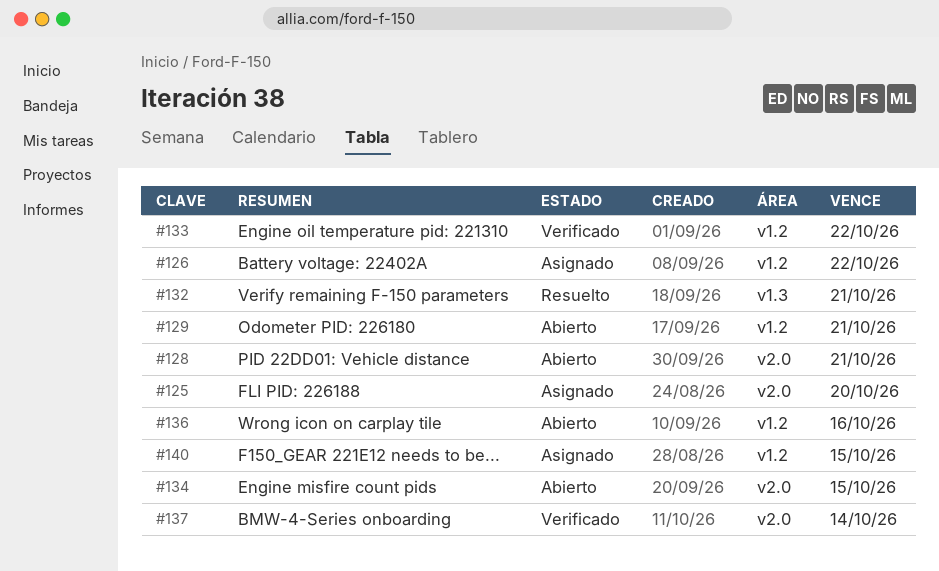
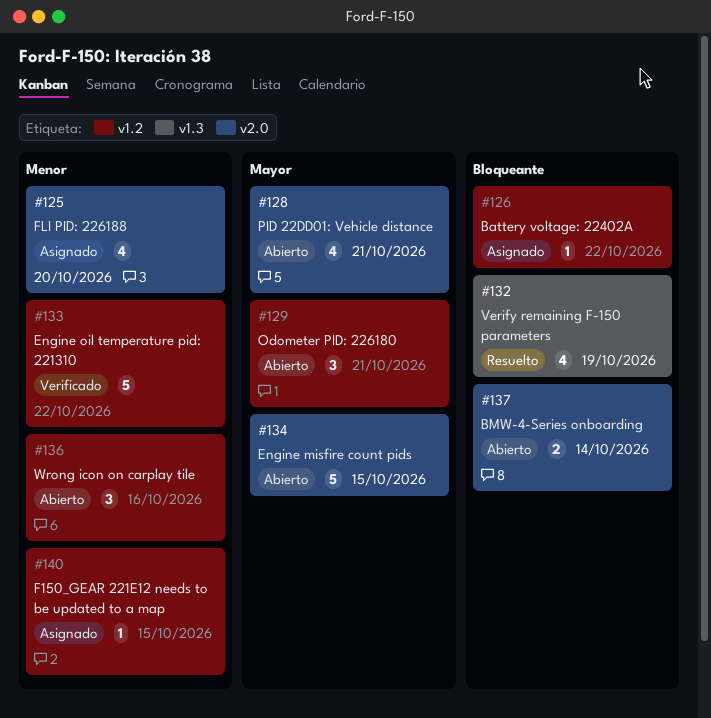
#132, due: Oct 21 -> Oct 19
#137, status: Verificado -> Abierto

